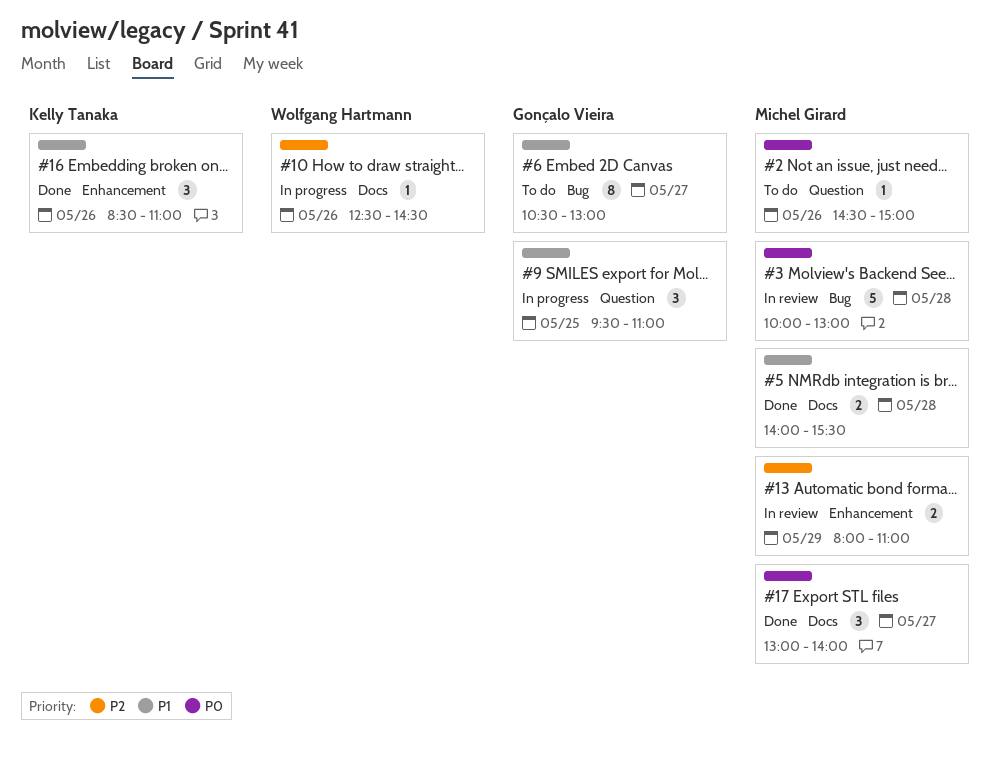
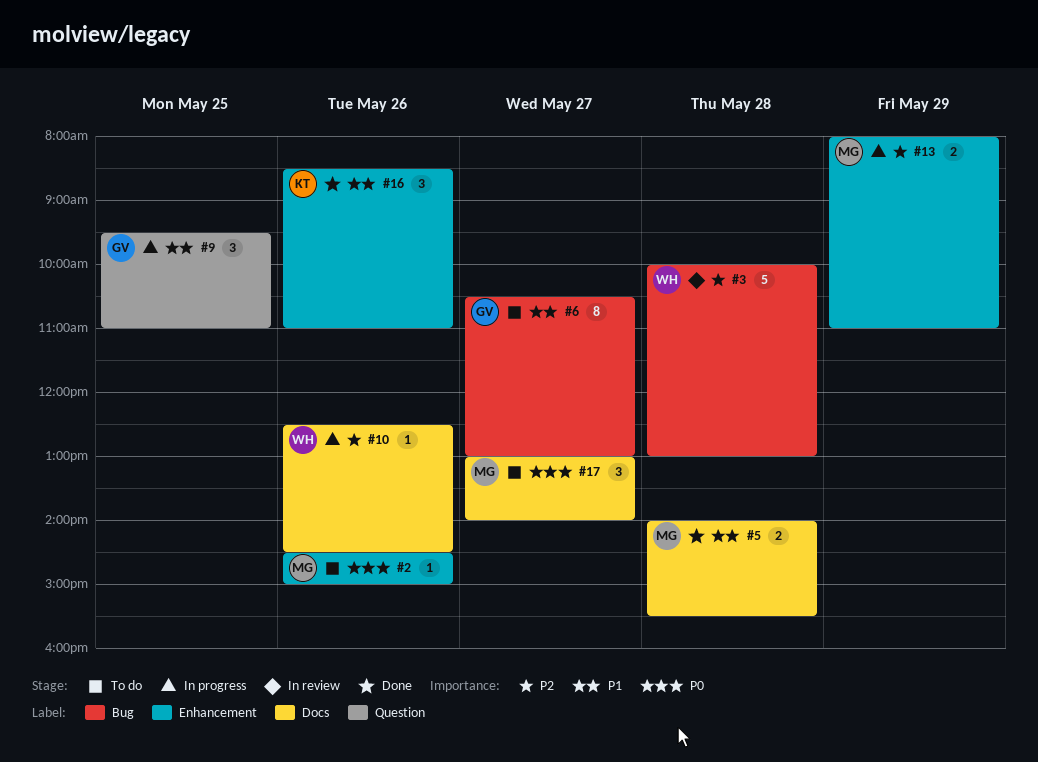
#2, label: Question -> Enhancement
#3, owner: Michel Girard -> Wolfgang Hartmann
#3, priority: P0 -> P2
#13, status: In review -> In progress
#17, status: Done -> To do

